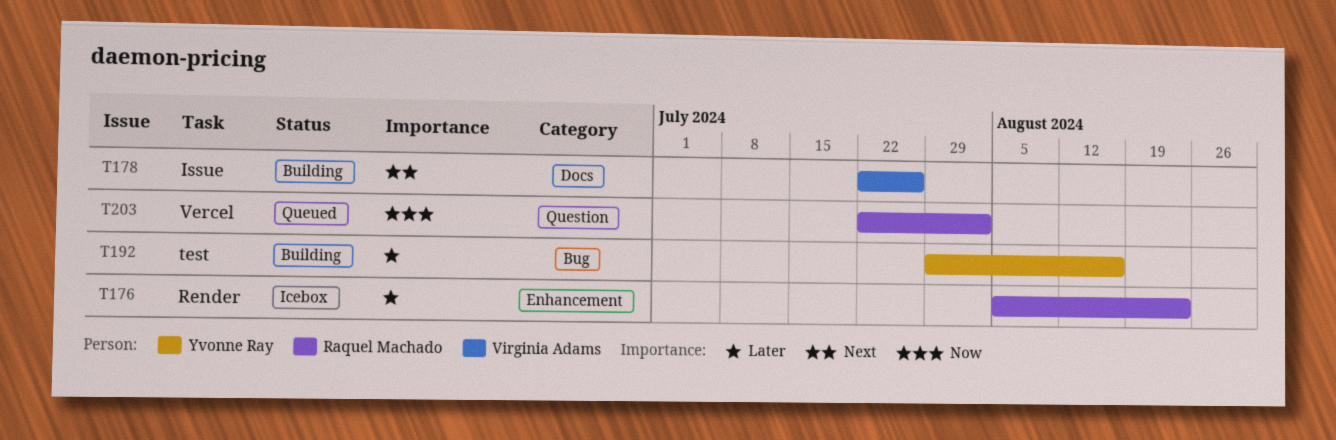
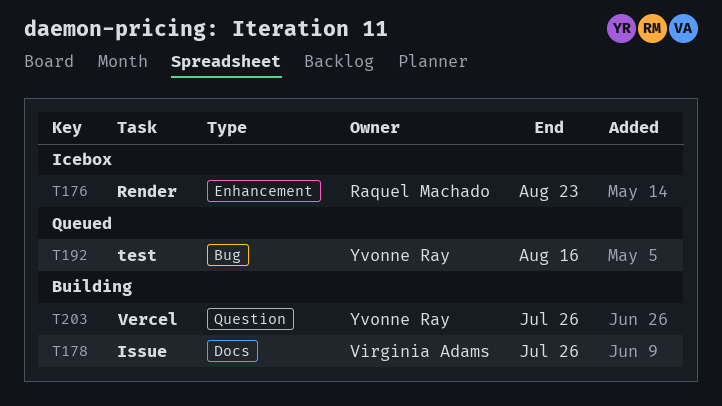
T192, status: Building -> Queued
T203, status: Queued -> Building
T203, owner: Raquel Machado -> Yvonne Ray
T203, due: Aug 2 -> Jul 26

